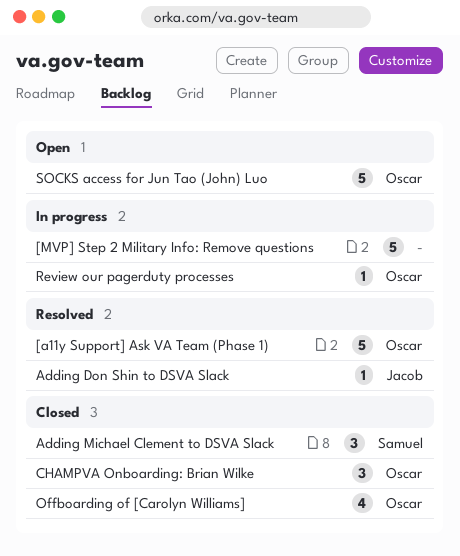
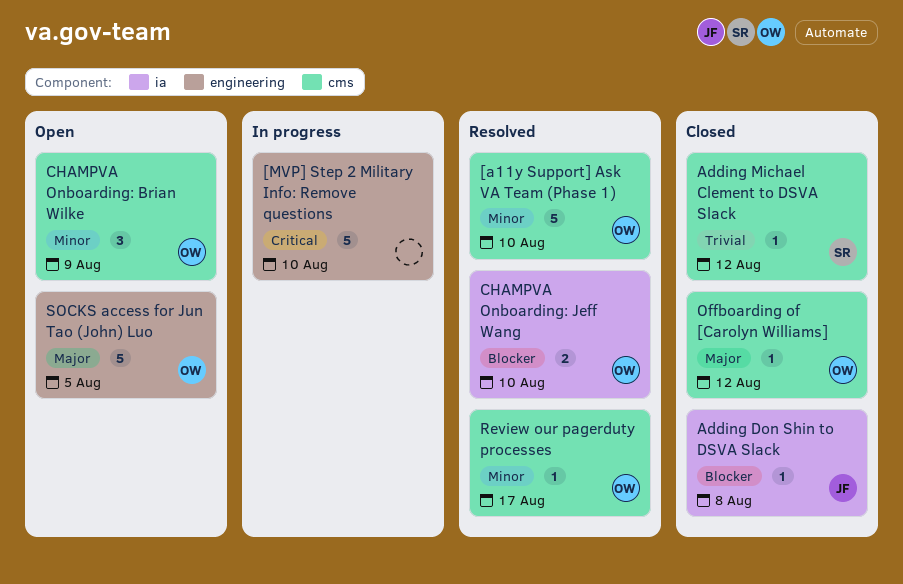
Adding Don Shin to DSVA Slack, status: Resolved -> Closed
Adding Michael Clement to DSVA Slack, estimate: 3 -> 1
CHAMPVA Onboarding: Brian Wilke, status: Closed -> Open
CHAMPVA Onboarding: Jeff Wang: none -> present
Offboarding of [Carolyn Williams], estimate: 4 -> 1
Review our pagerduty processes, status: In progress -> Resolved

